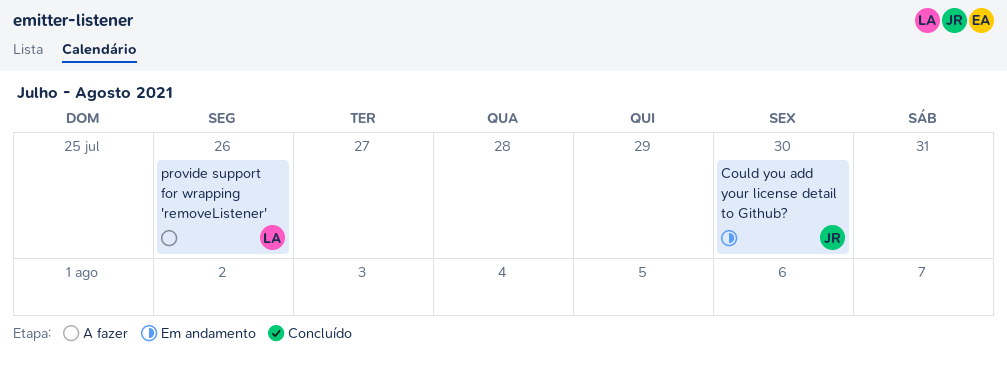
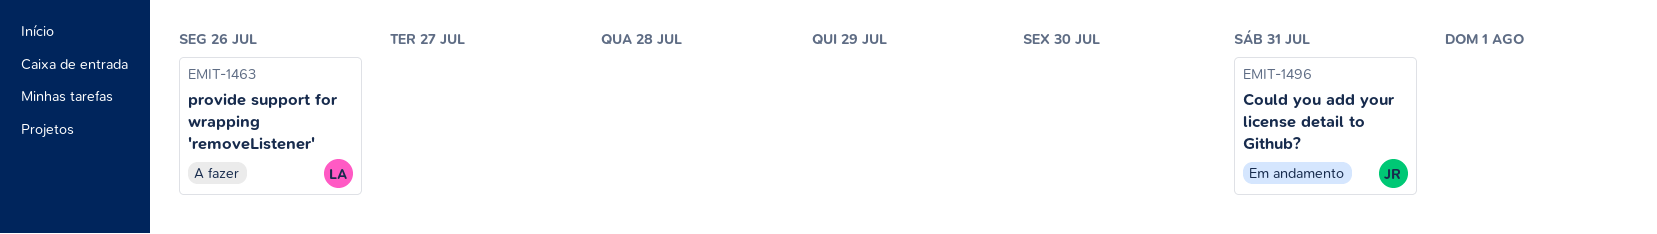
Could you add your license detail to Github?, due: Jul 30 -> Jul 31

